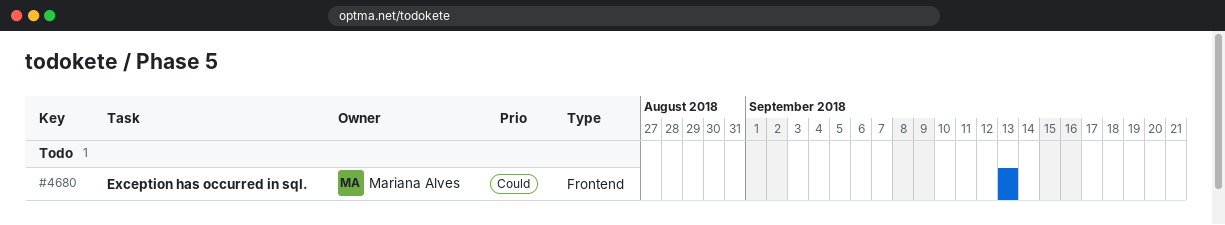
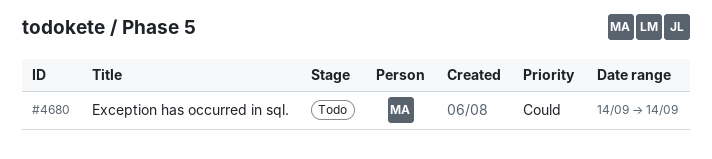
#4680, start: Sep 13 -> Sep 14
#4680, due: Sep 13 -> Sep 14

